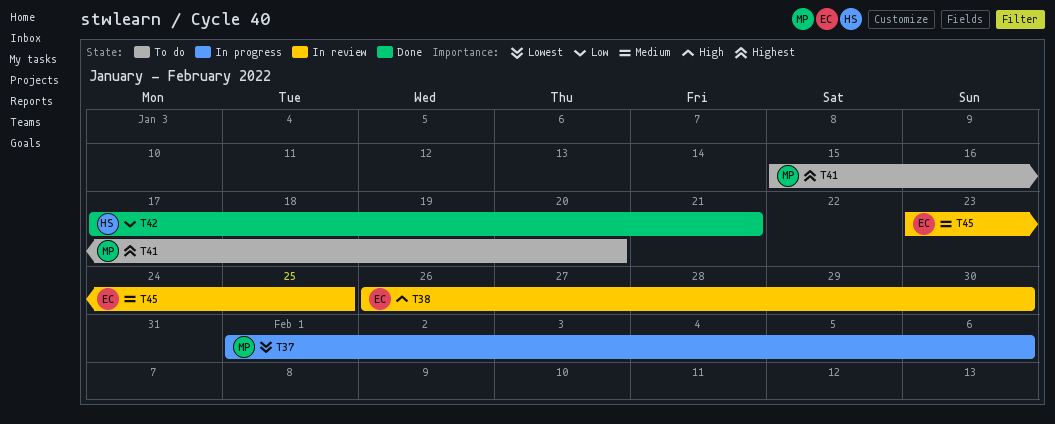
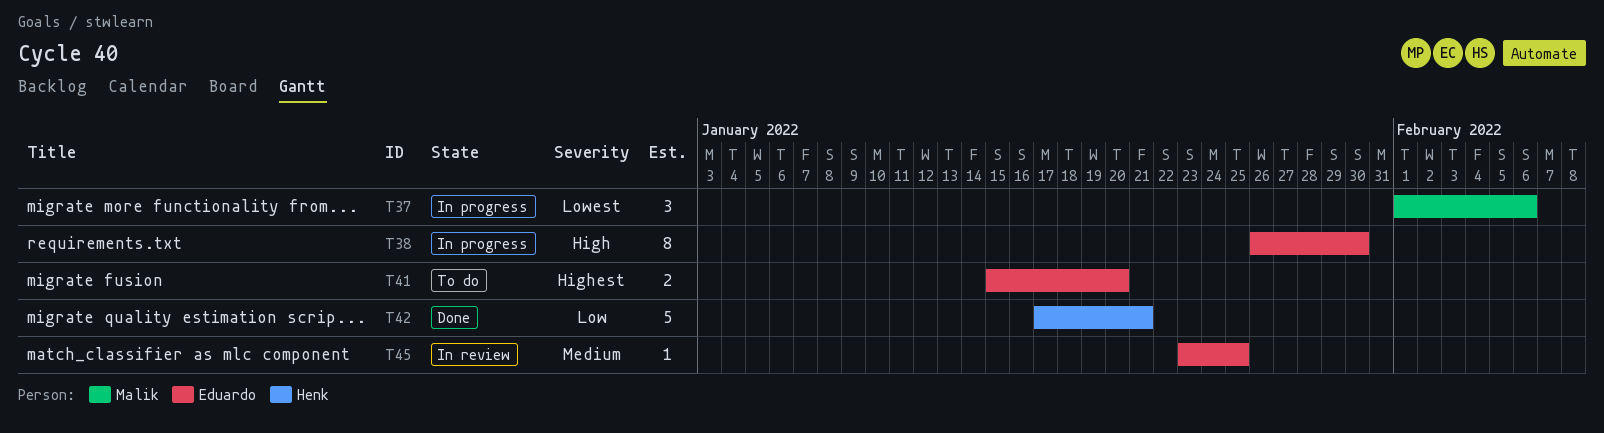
T38, status: In review -> In progress
T41, owner: Malik -> Eduardo

